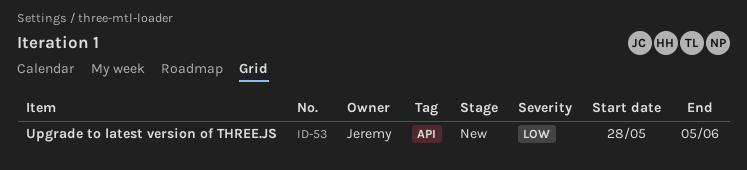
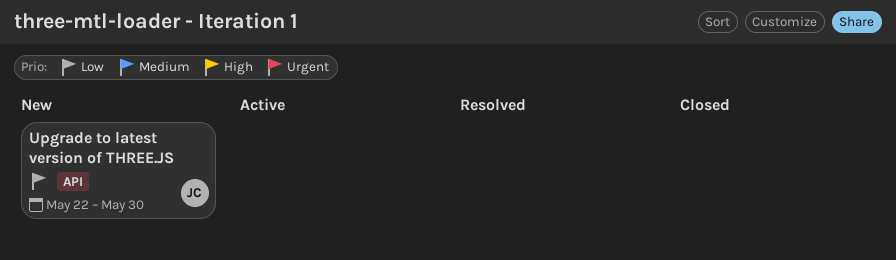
Upgrade to latest version of THREE.JS, start: May 28 -> May 22
Upgrade to latest version of THREE.JS, due: Jun 5 -> May 30

